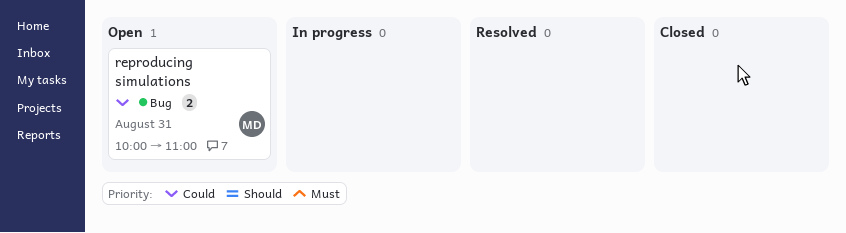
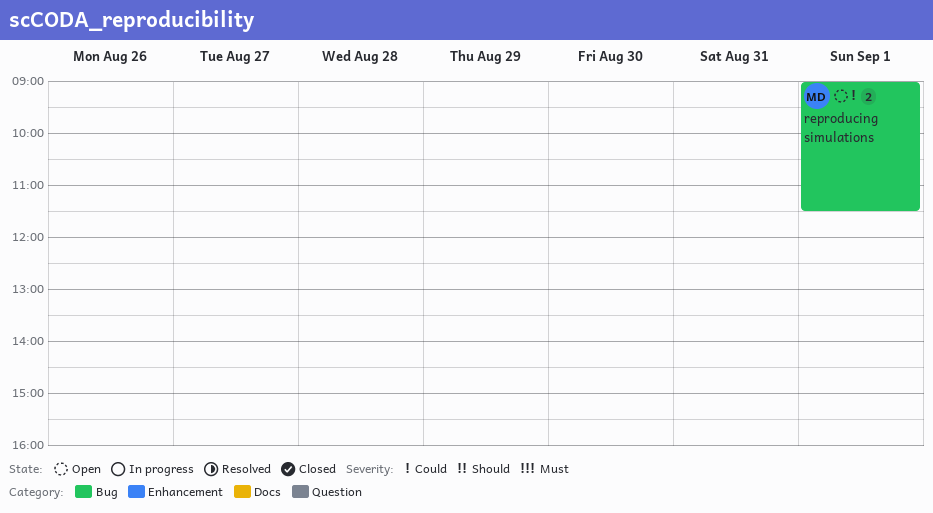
reproducing simulations, day: Aug 31 -> Sep 1
reproducing simulations, begins: 10:00 -> 09:00
reproducing simulations, ends: 11:00 -> 11:30

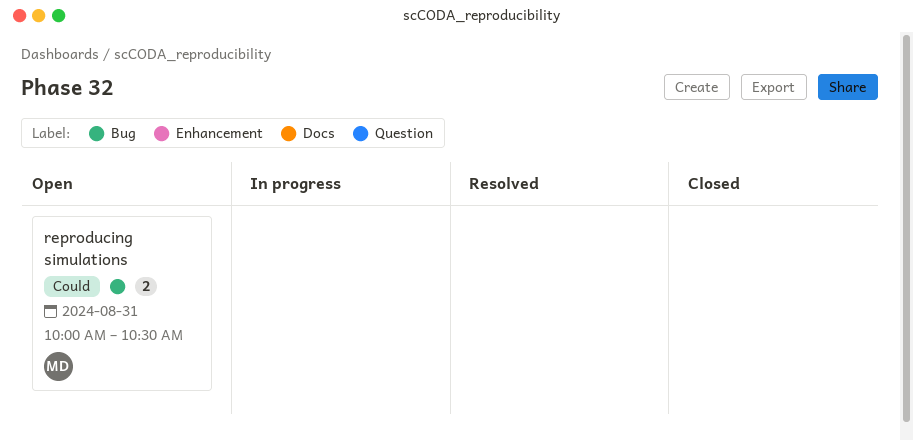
reproducing simulations, day: Sep 1 -> Aug 31
reproducing simulations, begins: 09:00 -> 10:00
reproducing simulations, ends: 11:30 -> 10:30

